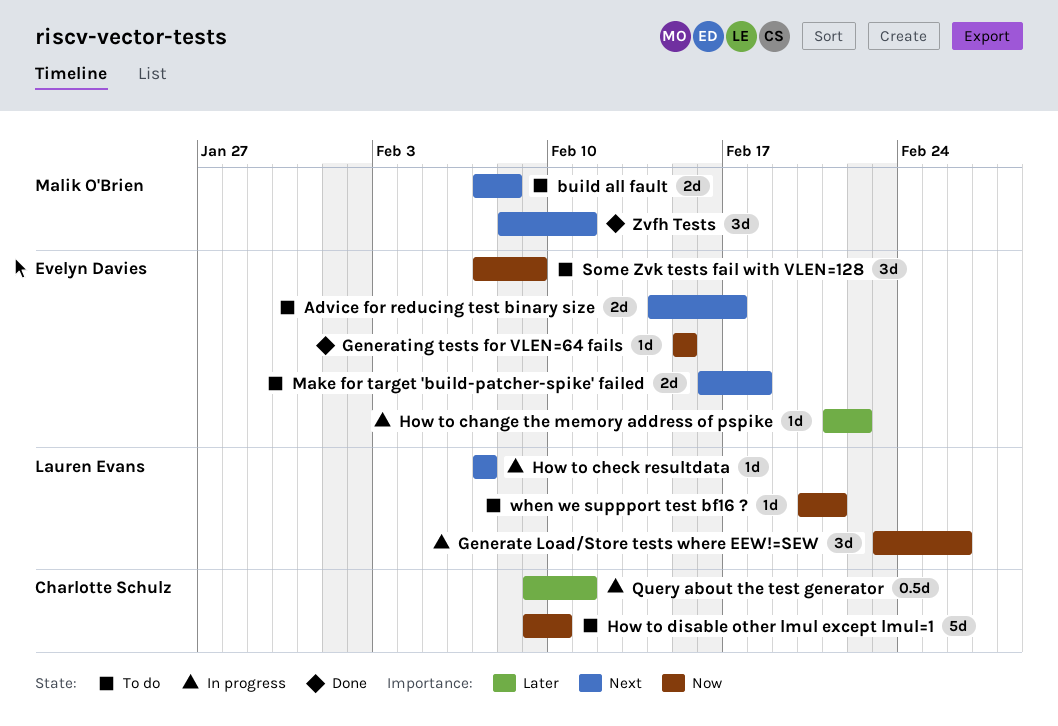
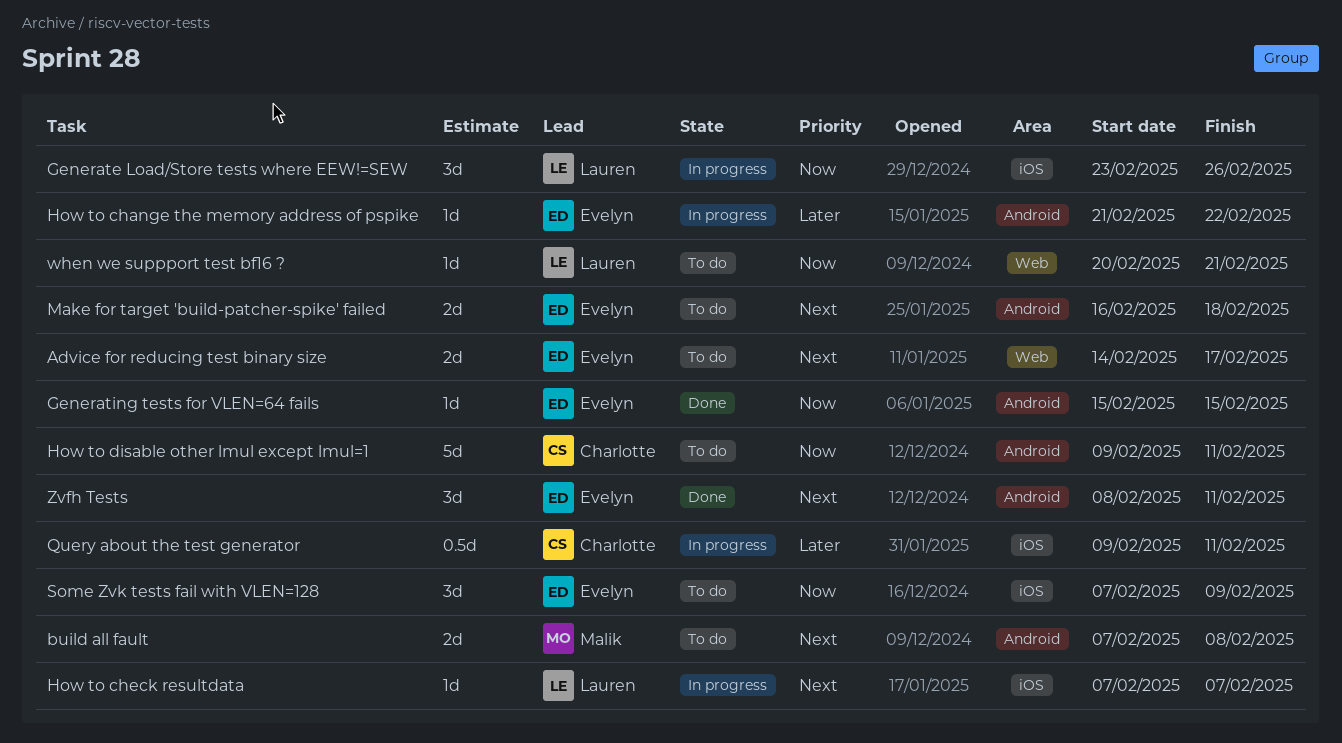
How to disable other lmul except lmul=1, due: Feb 10 -> Feb 11
Zvfh Tests, owner: Malik O'Brien -> Evelyn Davies

